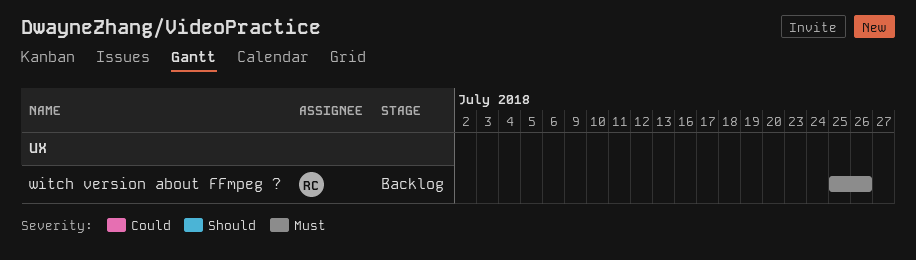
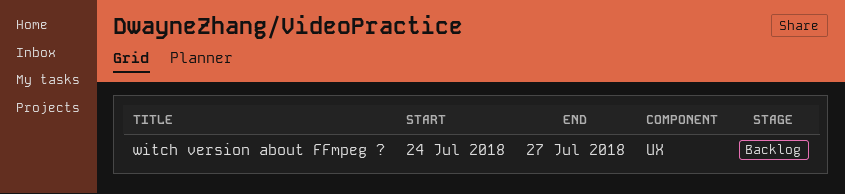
witch version about FFmpeg ?, start: Jul 25 -> Jul 24
witch version about FFmpeg ?, due: Jul 26 -> Jul 27

